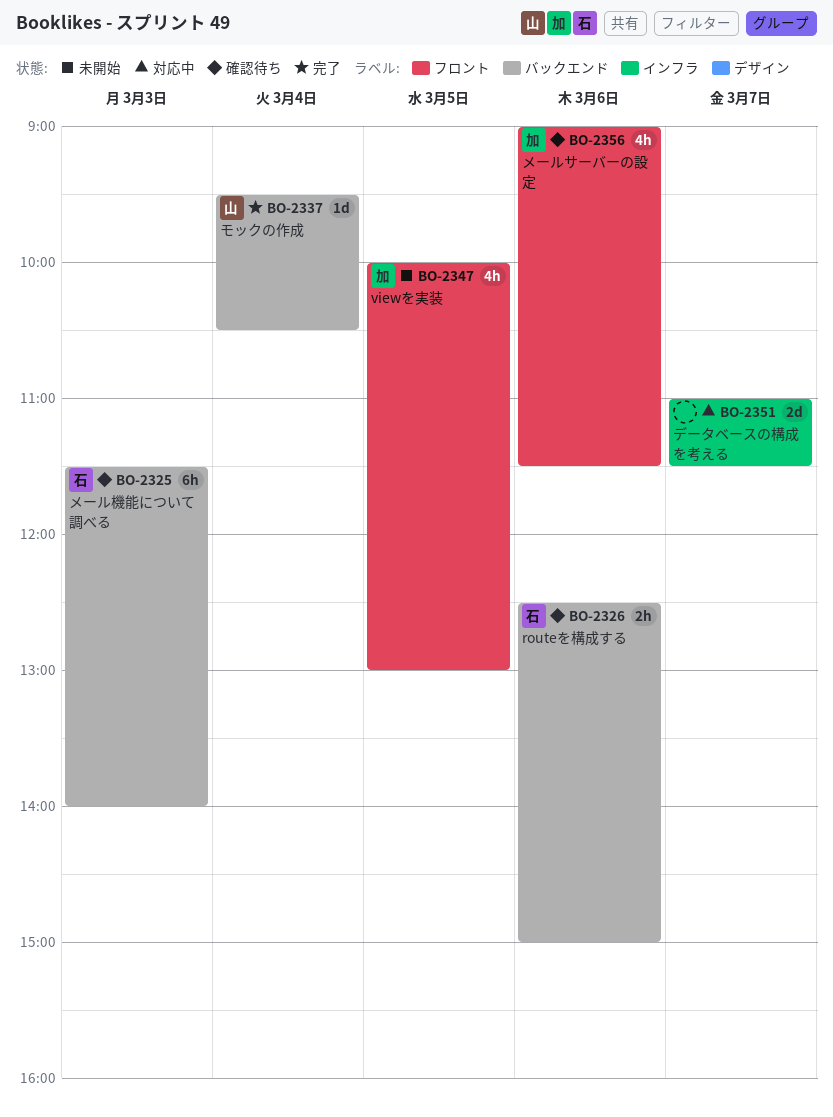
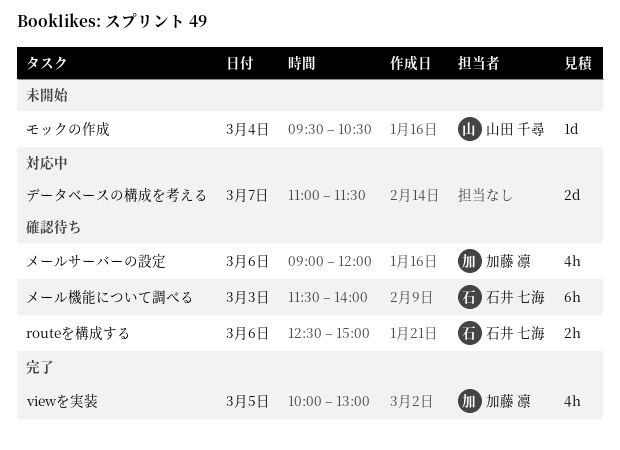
viewを実装, status: 未開始 -> 完了
メールサーバーの設定, ends: 11:30 -> 12:00
モックの作成, status: 完了 -> 未開始

